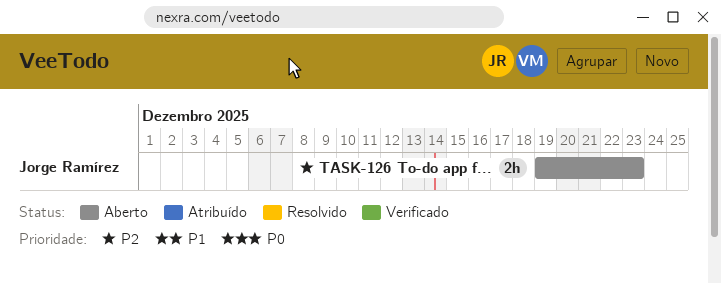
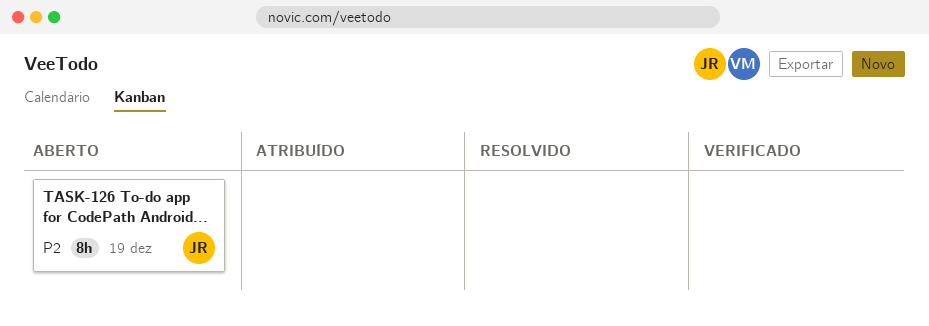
TASK-126, estimate: 2h -> 8h
TASK-126, due: Dec 23 -> Dec 19

